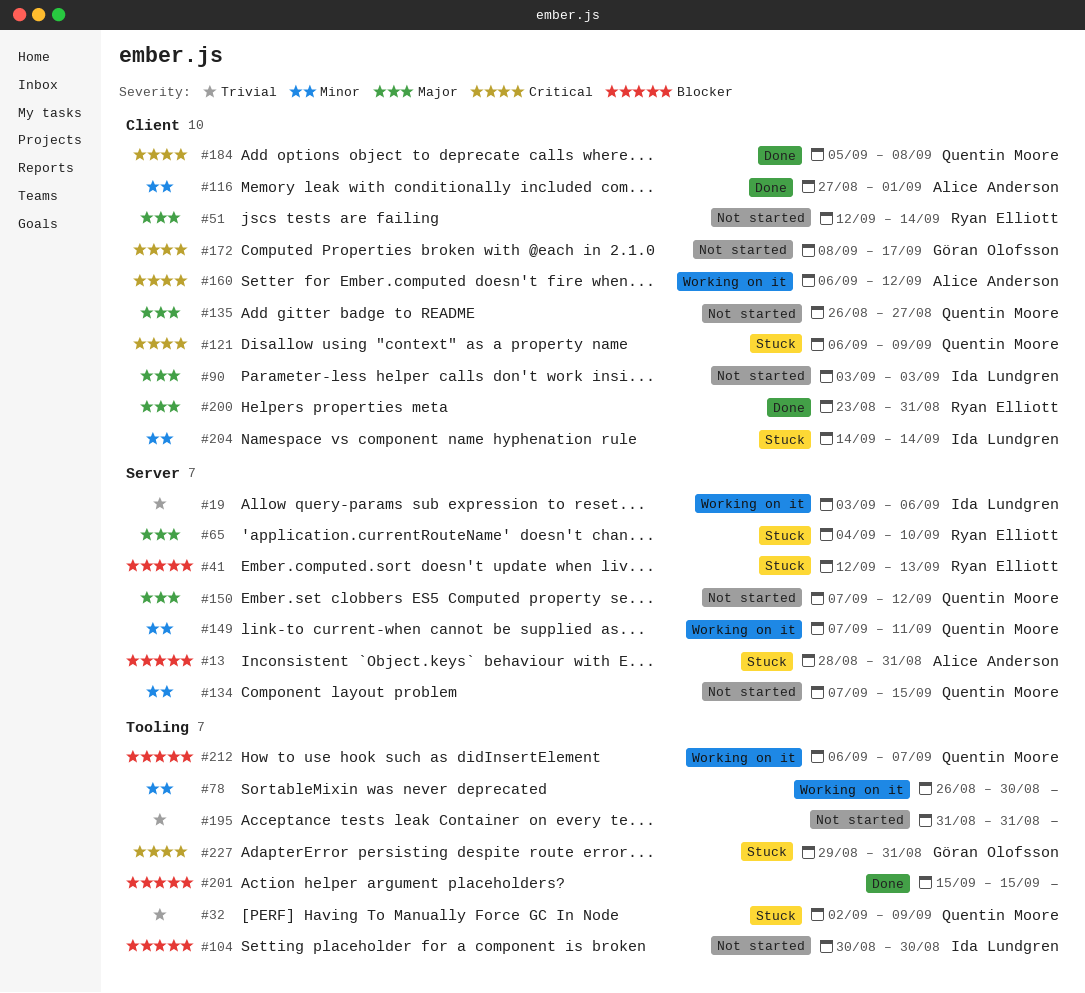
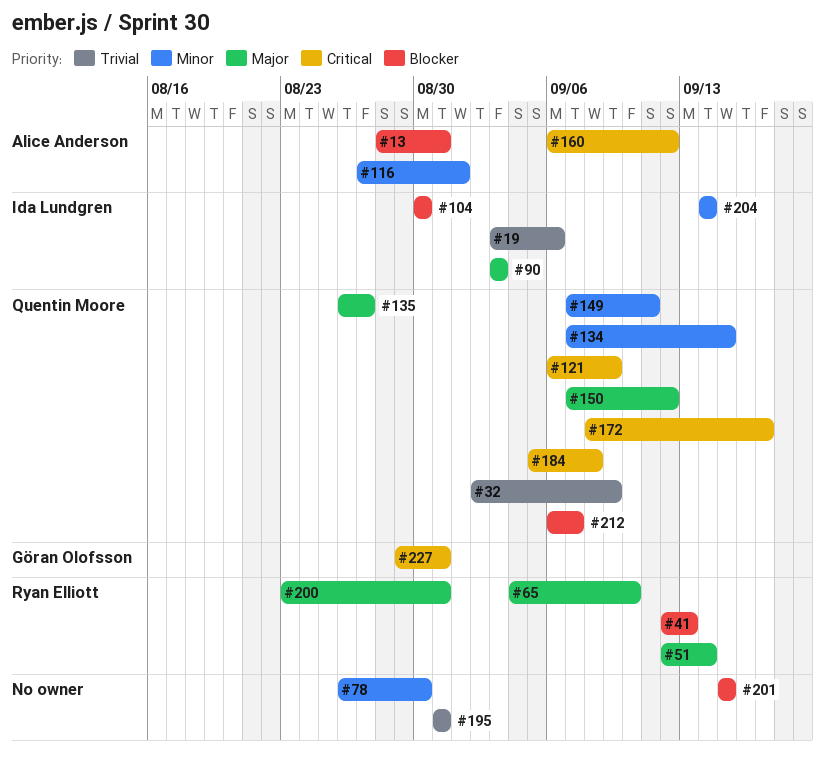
#172, owner: Göran Olofsson -> Quentin Moore

